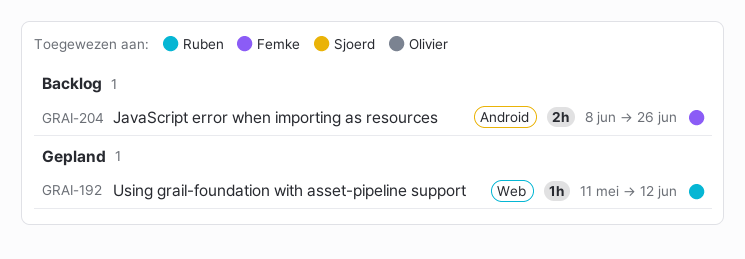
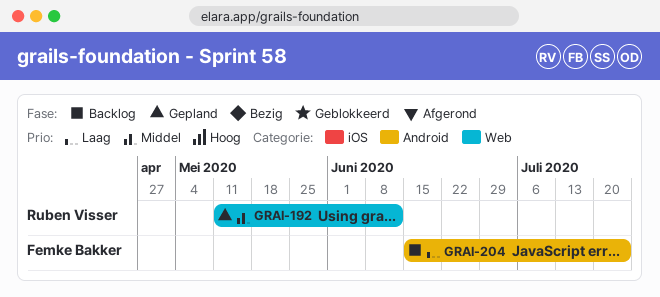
GRAI-204, start: Jun 8 -> Jun 15
GRAI-204, due: Jun 26 -> Jul 24

